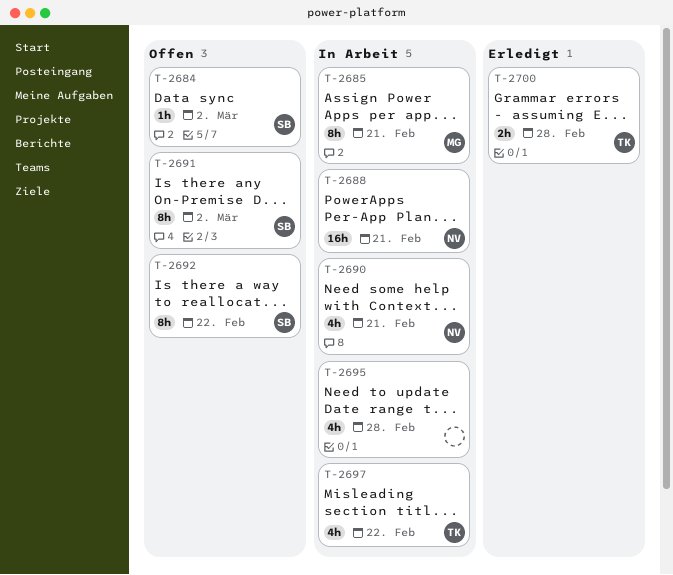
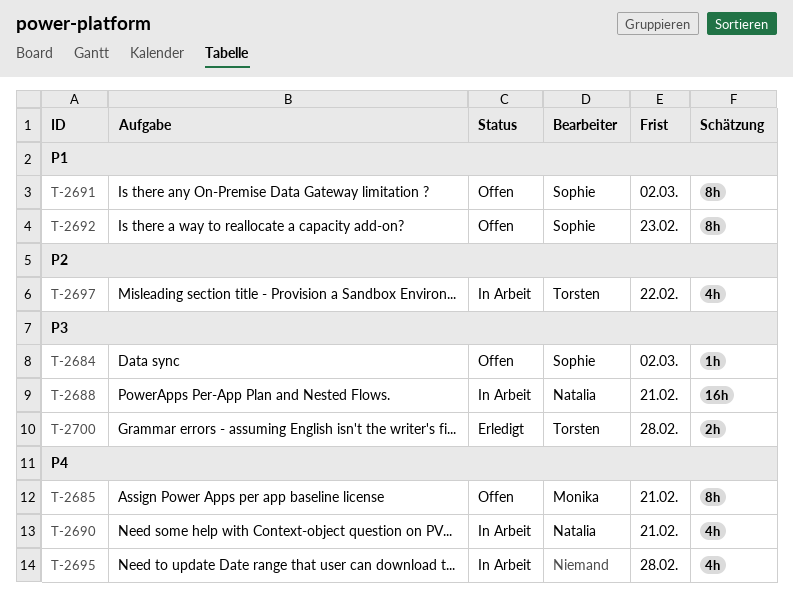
T-2685, status: In Arbeit -> Offen
T-2692, due: Feb 22 -> Feb 23

